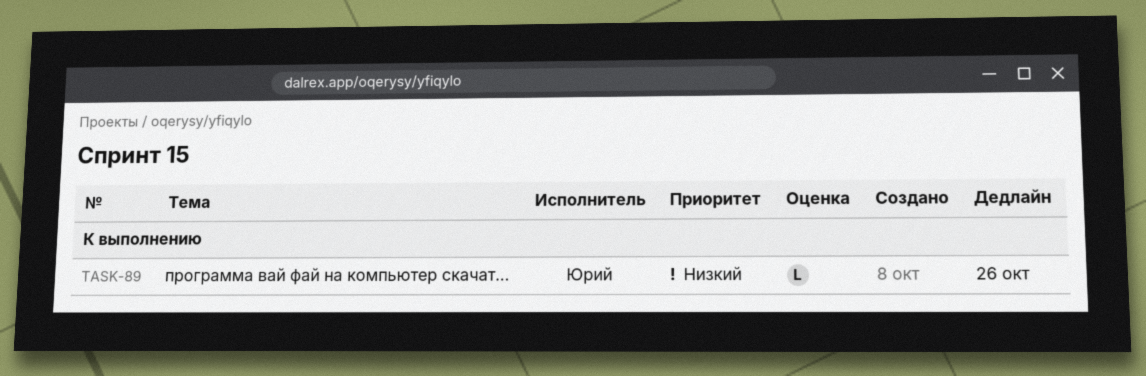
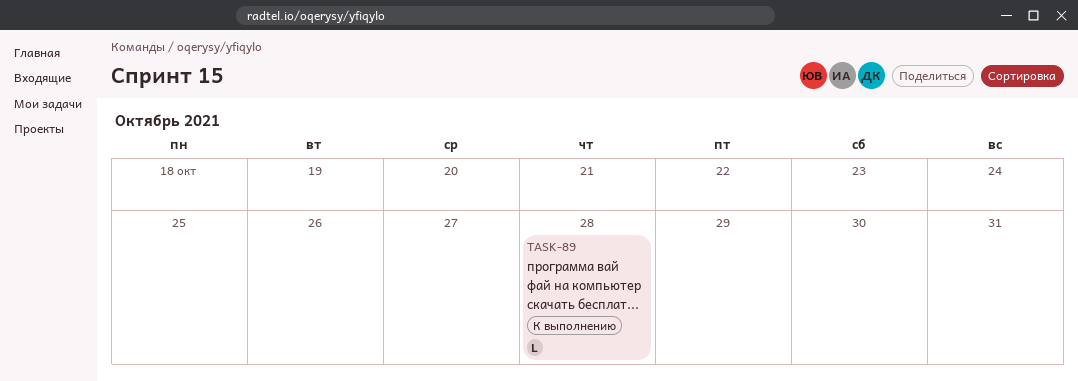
TASK-89, due: Oct 26 -> Oct 28

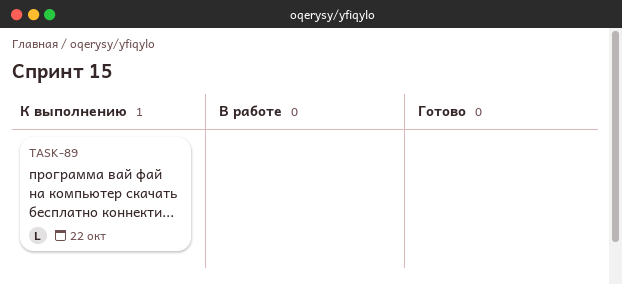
TASK-89, due: Oct 28 -> Oct 22

